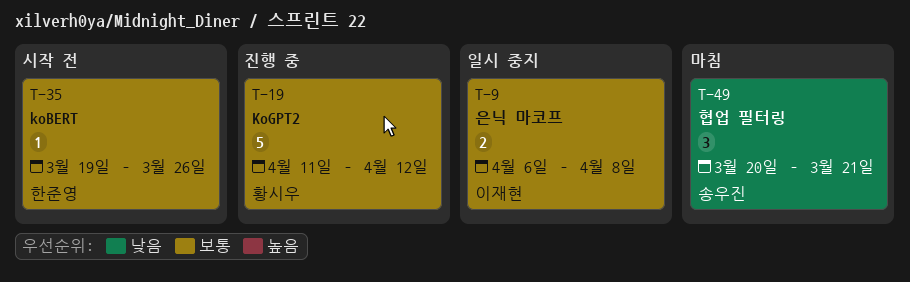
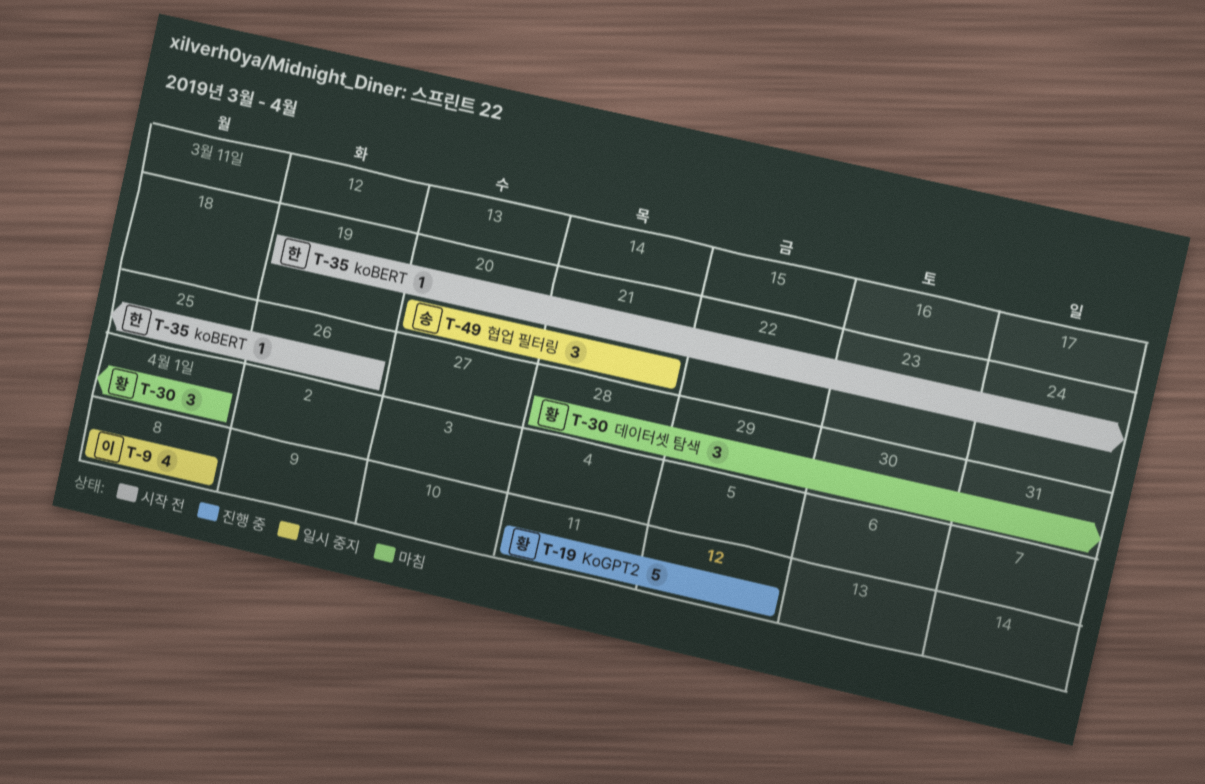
T-9, estimate: 2 -> 4
T-9, start: Apr 6 -> Apr 8
T-30: none -> present
T-49, status: 마침 -> 일시 중지

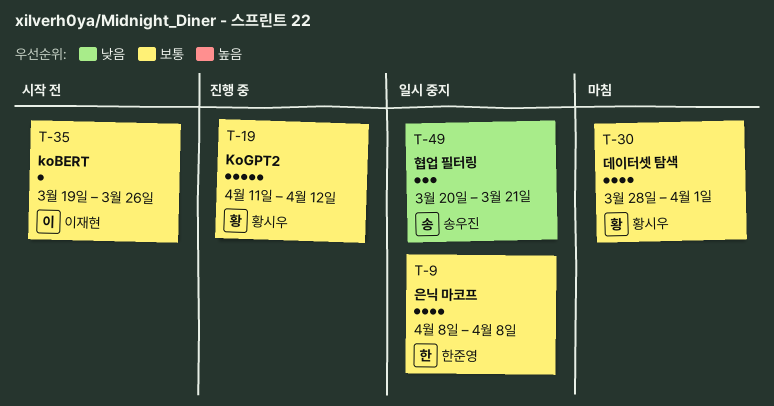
T-9, owner: 이재현 -> 한준영
T-30, estimate: 3 -> 4
T-35, owner: 한준영 -> 이재현

